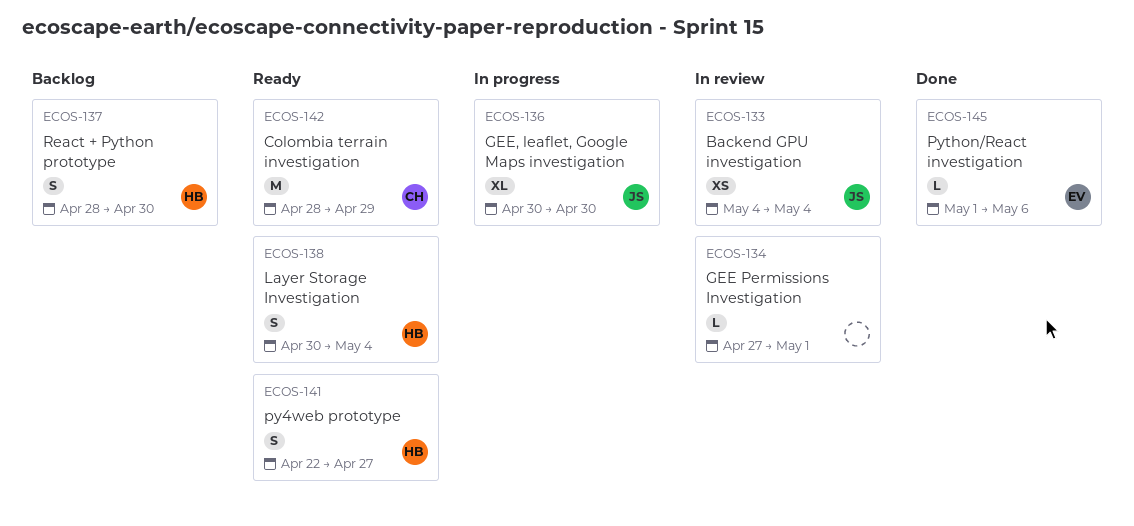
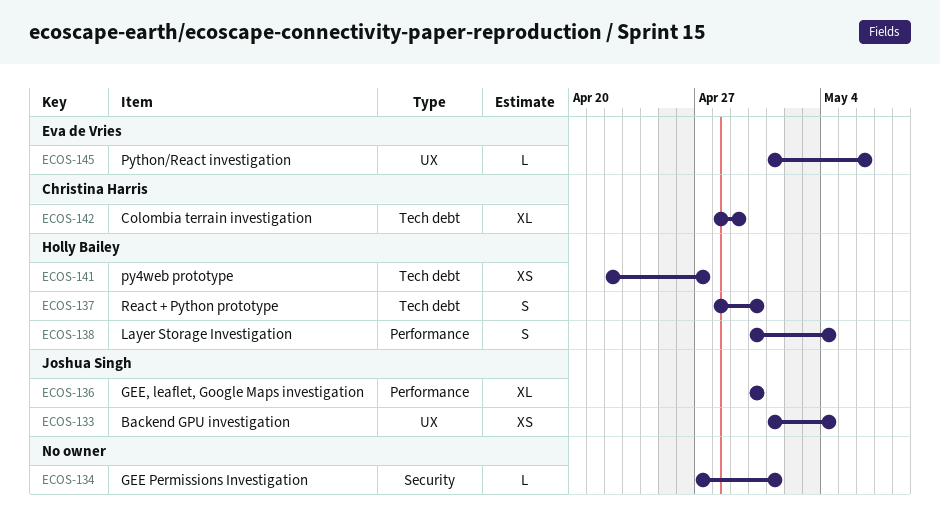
ECOS-133, start: May 4 -> May 1
ECOS-141, estimate: S -> XS
ECOS-142, estimate: M -> XL

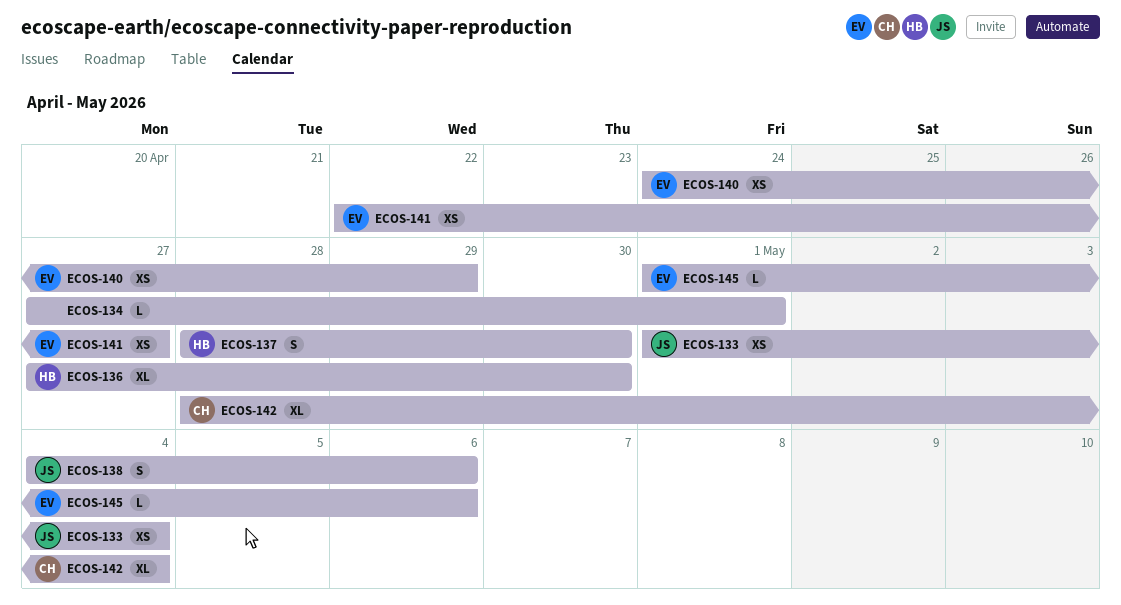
ECOS-136, owner: Joshua Singh -> Holly Bailey
ECOS-136, start: Apr 30 -> Apr 27
ECOS-138, owner: Holly Bailey -> Joshua Singh
ECOS-138, start: Apr 30 -> May 4
ECOS-138, due: May 4 -> May 6
ECOS-140: none -> present
ECOS-141, owner: Holly Bailey -> Eva de Vries
ECOS-142, due: Apr 29 -> May 4

